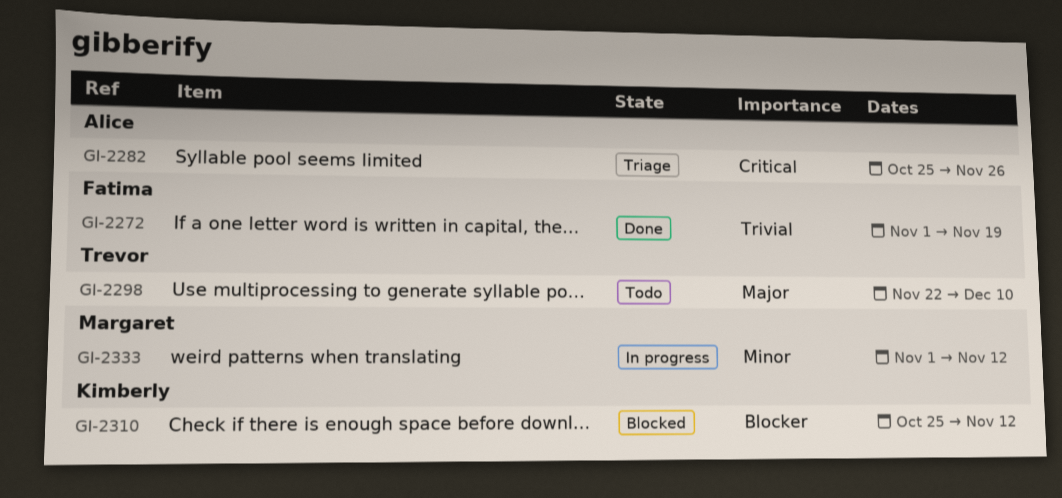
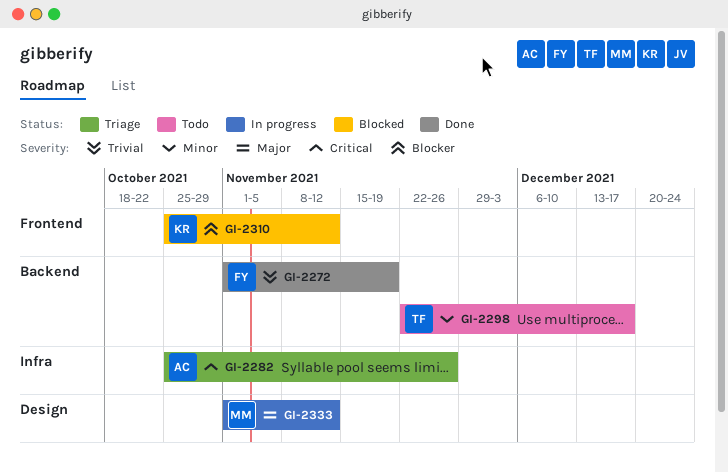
GI-2298, priority: Major -> Minor
GI-2298, due: Dec 10 -> Dec 17
GI-2333, priority: Minor -> Major

